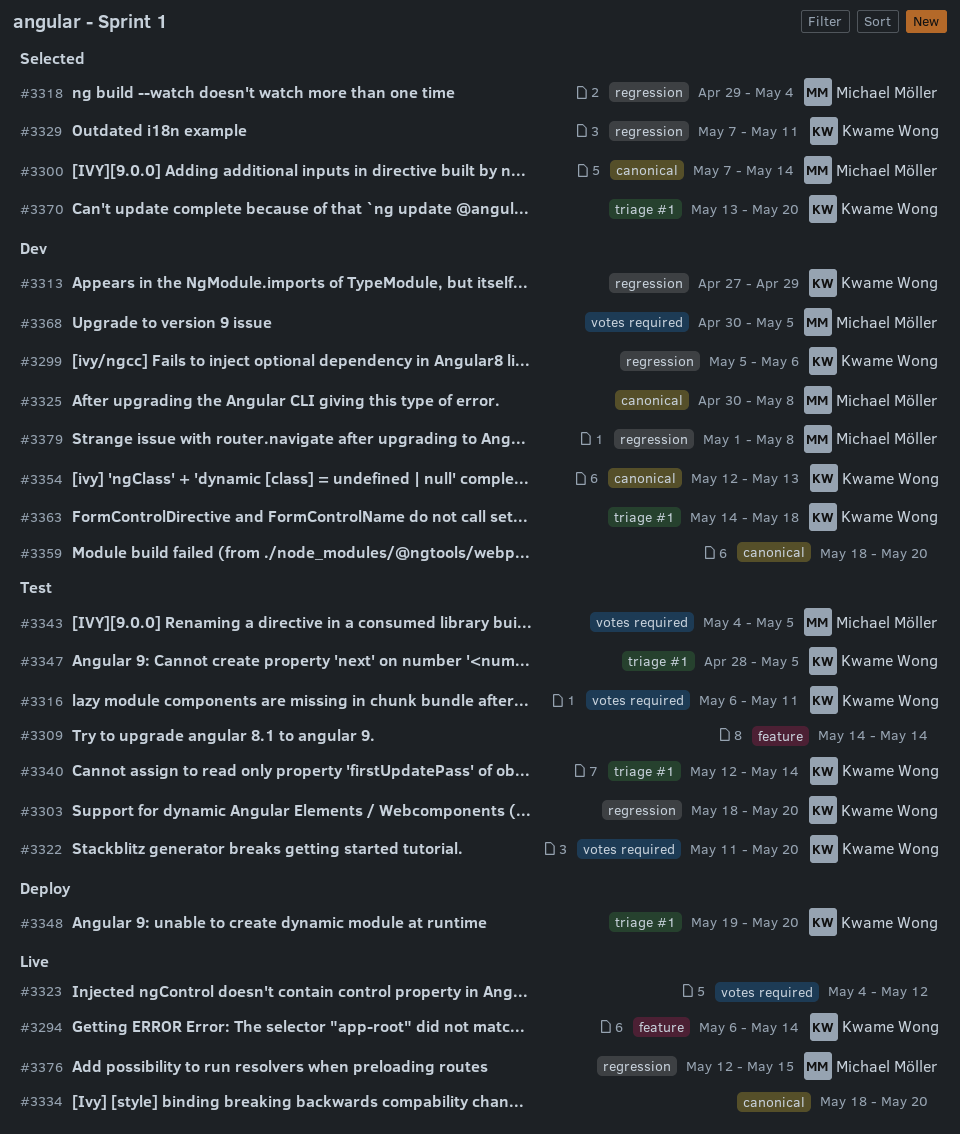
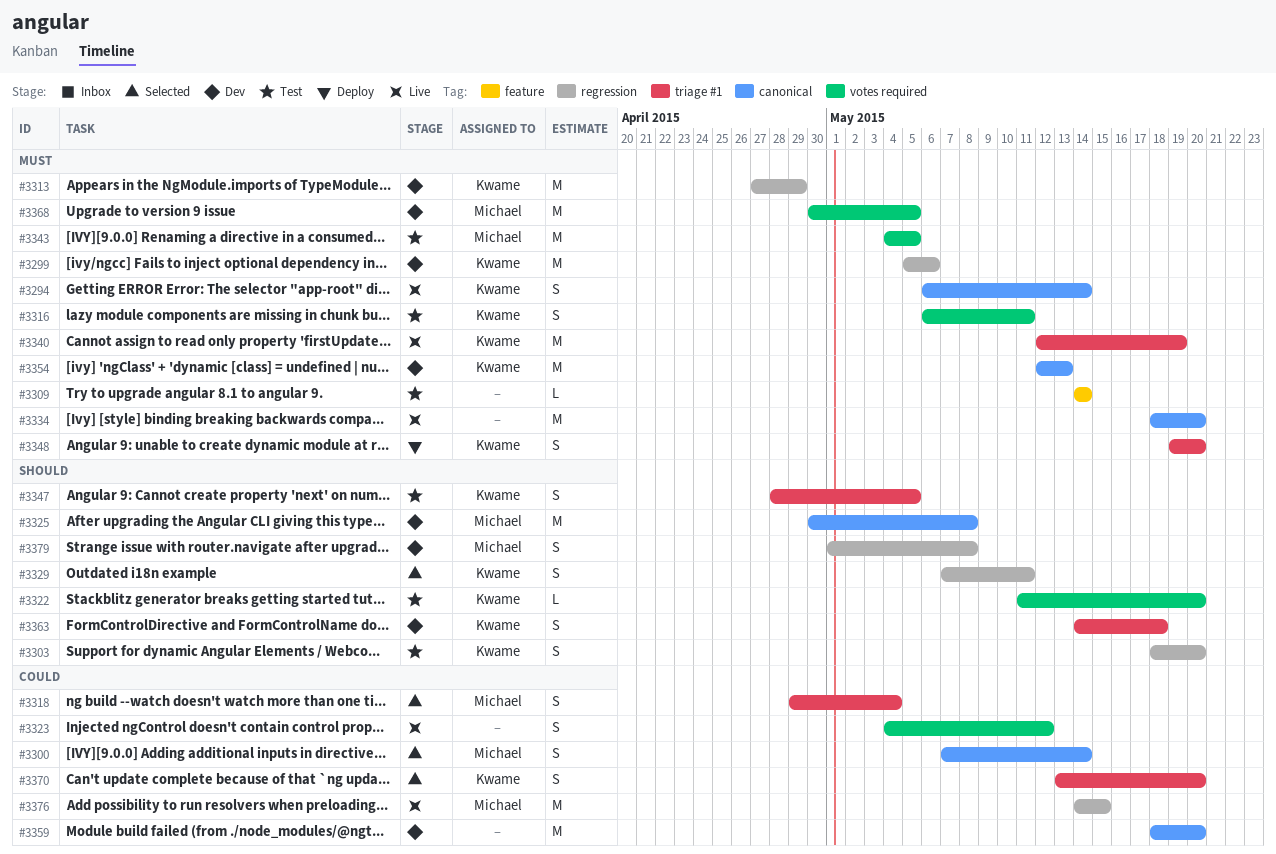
#3294, label: feature -> canonical
#3318, label: regression -> triage #1
#3340, status: Test -> Live
#3340, due: May 14 -> May 19
#3376, start: May 12 -> May 14

